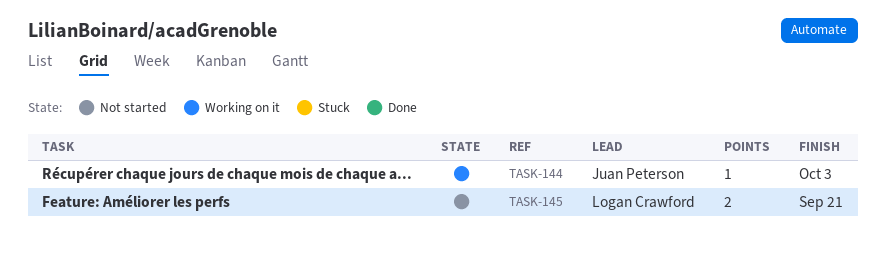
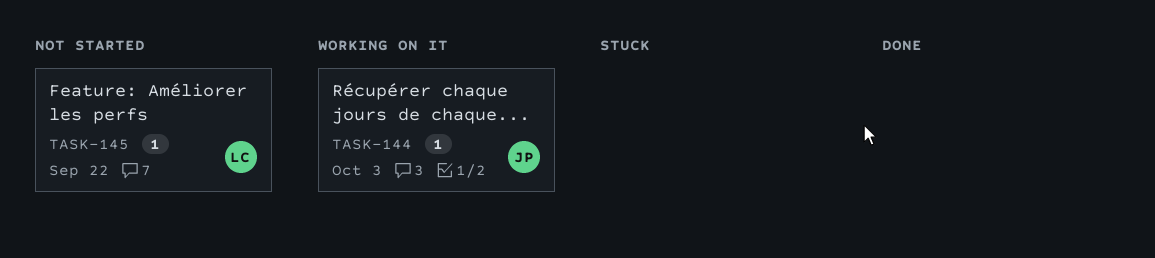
TASK-145, estimate: 2 -> 1
TASK-145, due: Sep 21 -> Sep 22

